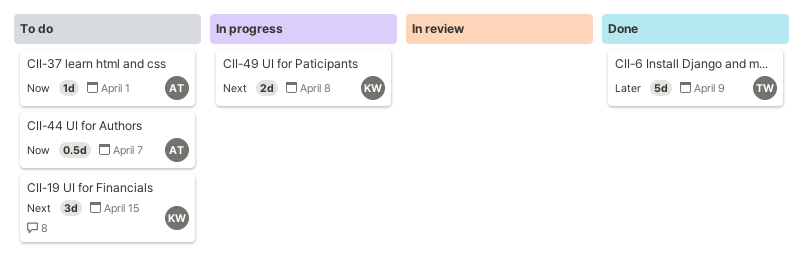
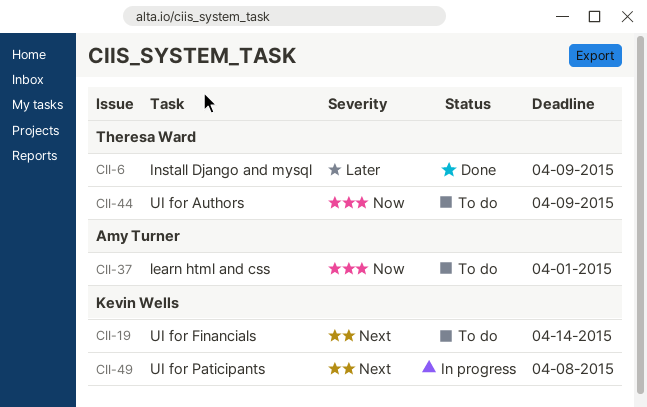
CII-19, due: Apr 15 -> Apr 14
CII-44, owner: Amy Turner -> Theresa Ward
CII-44, due: Apr 7 -> Apr 9

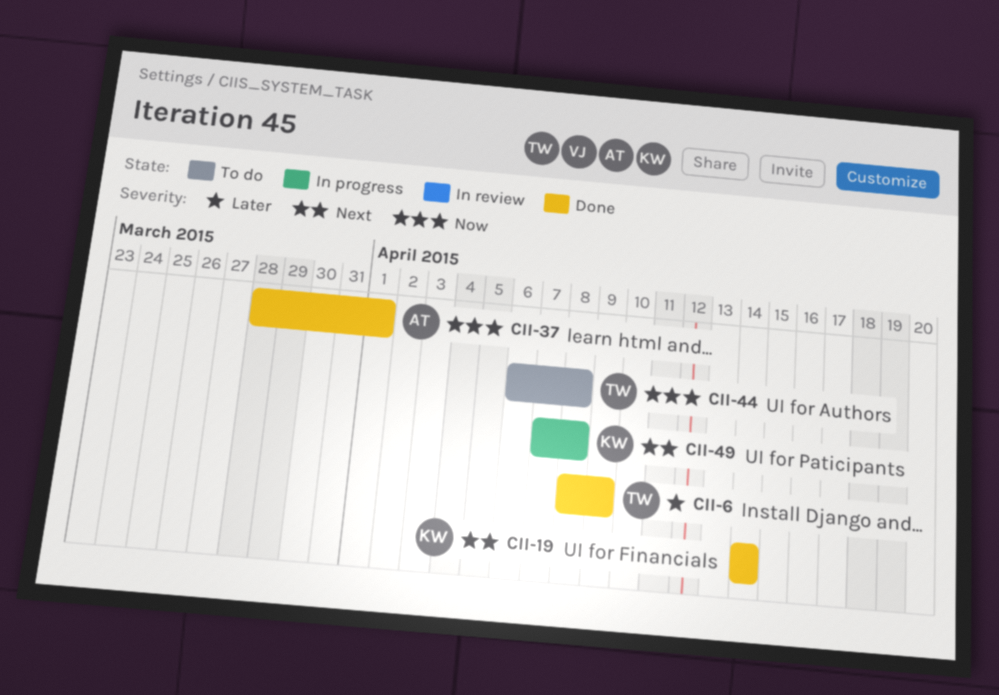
CII-19, status: To do -> Done
CII-37, status: To do -> Done
CII-44, due: Apr 9 -> Apr 8

